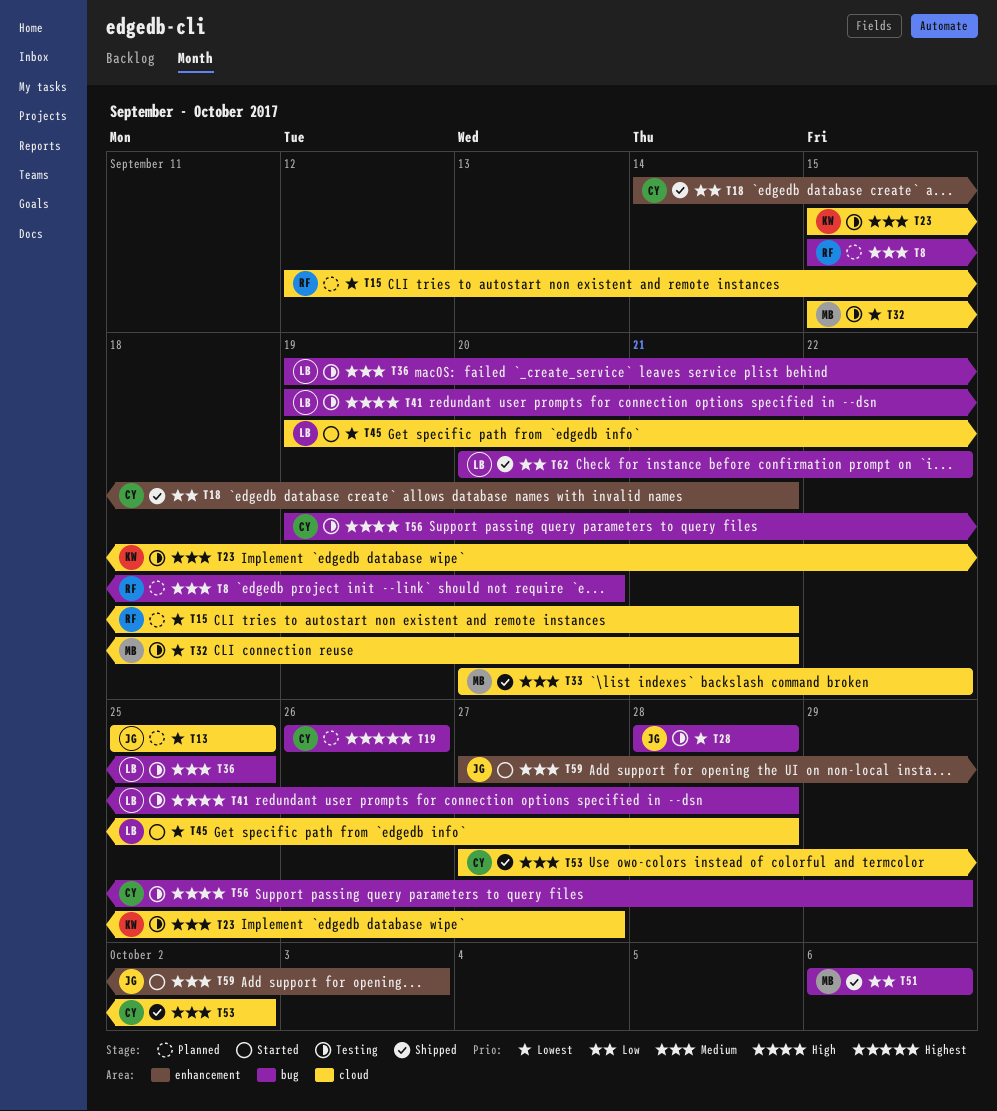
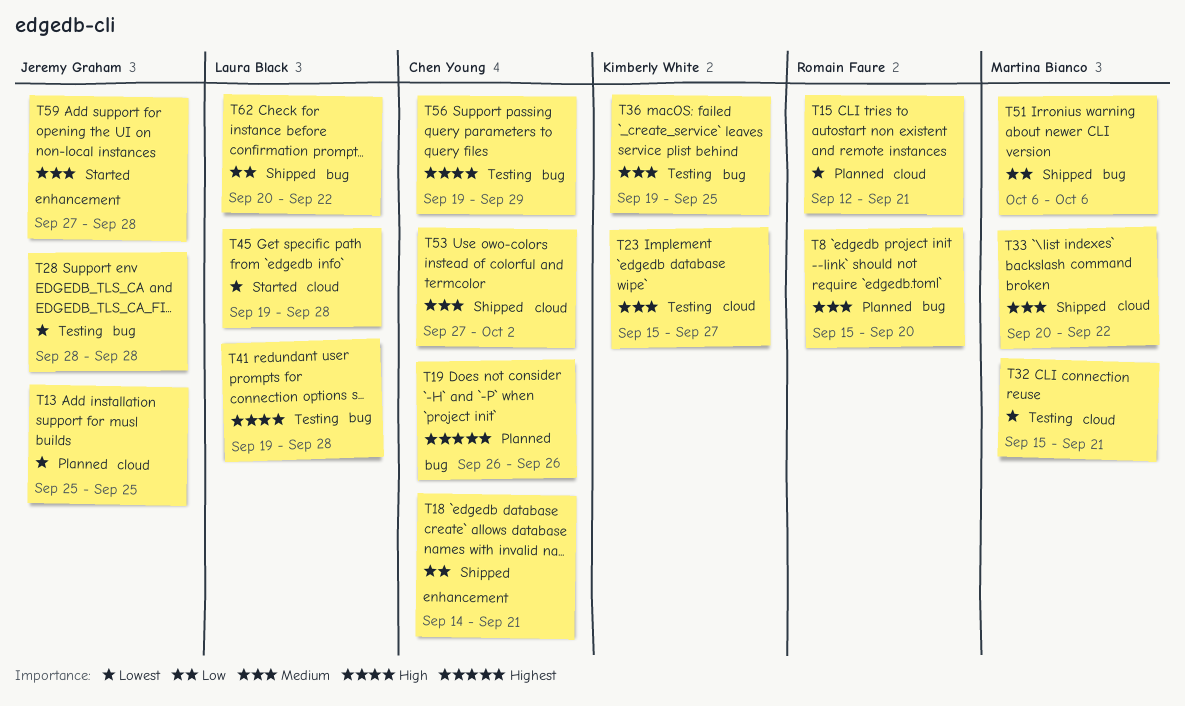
T36, owner: Laura Black -> Kimberly White
T59, due: Oct 3 -> Sep 28

